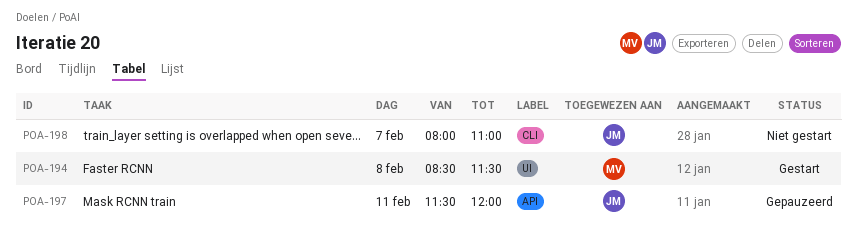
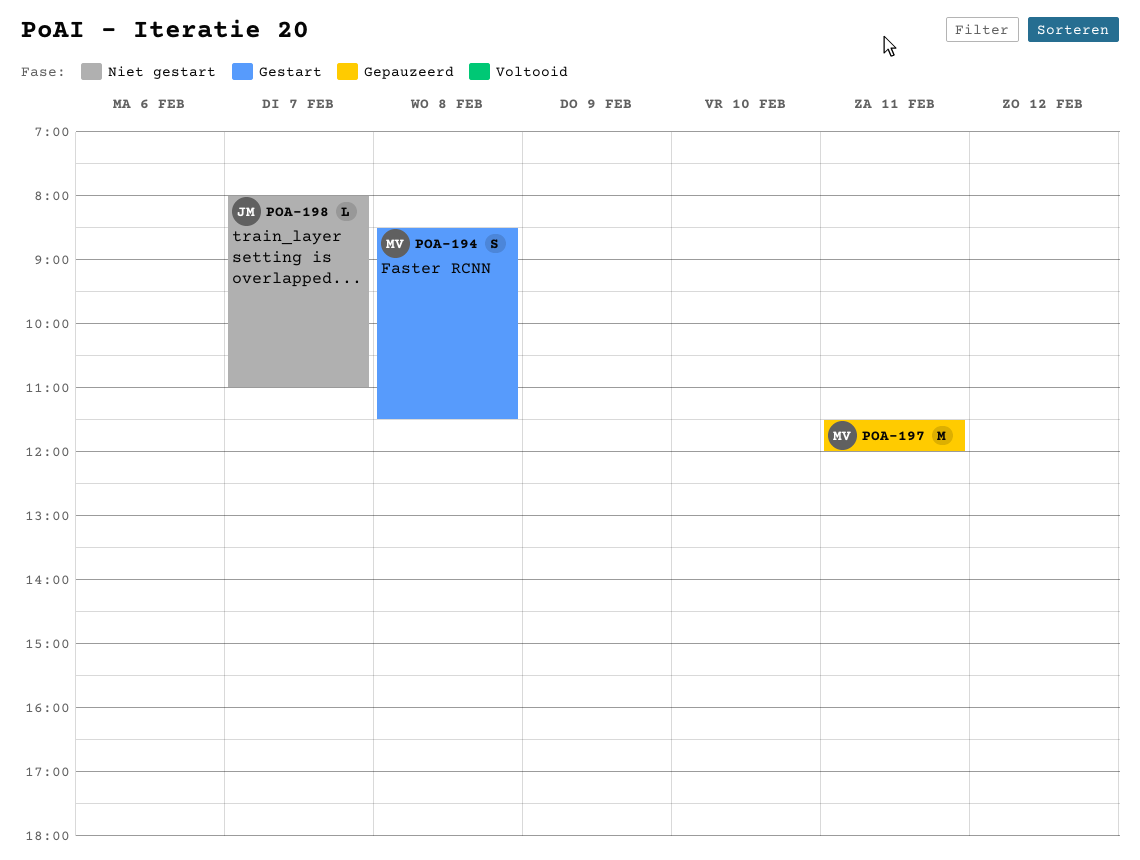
POA-197, owner: JM -> MV

